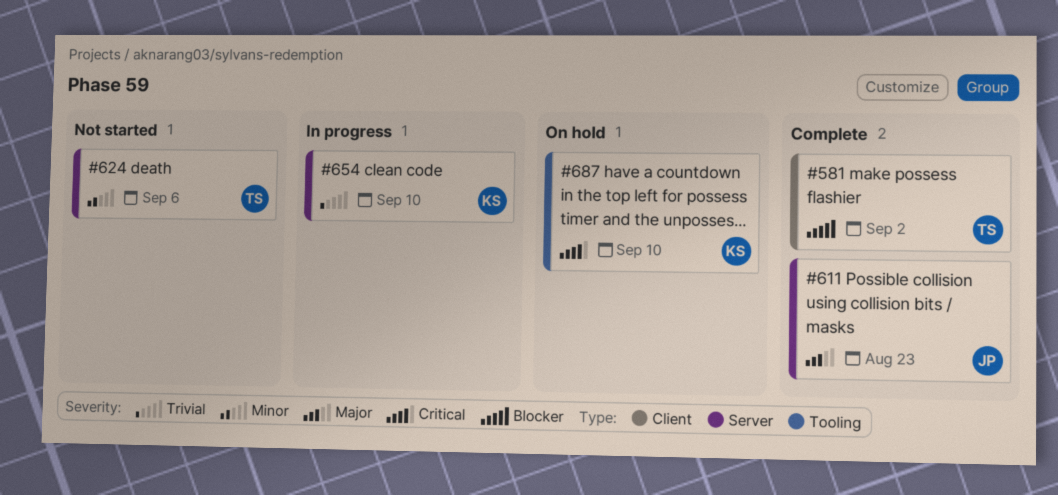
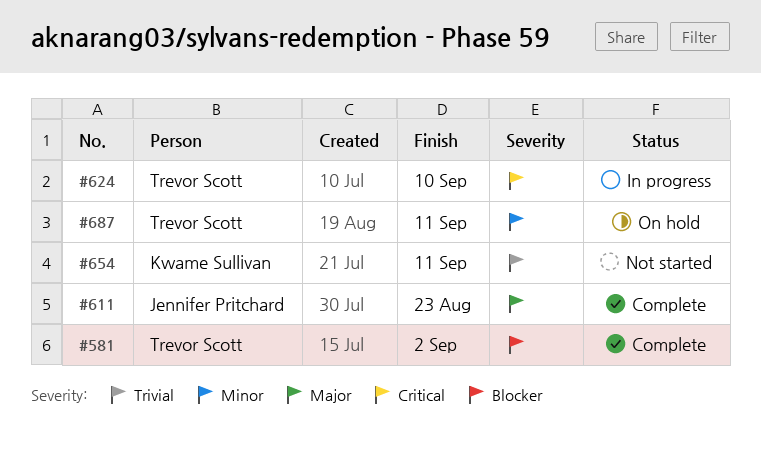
#624, status: Not started -> In progress
#624, priority: Minor -> Critical
#624, due: Sep 6 -> Sep 10
#654, status: In progress -> Not started
#654, due: Sep 10 -> Sep 11
#687, owner: Kwame Sullivan -> Trevor Scott
#687, priority: Critical -> Minor
#687, due: Sep 10 -> Sep 11

